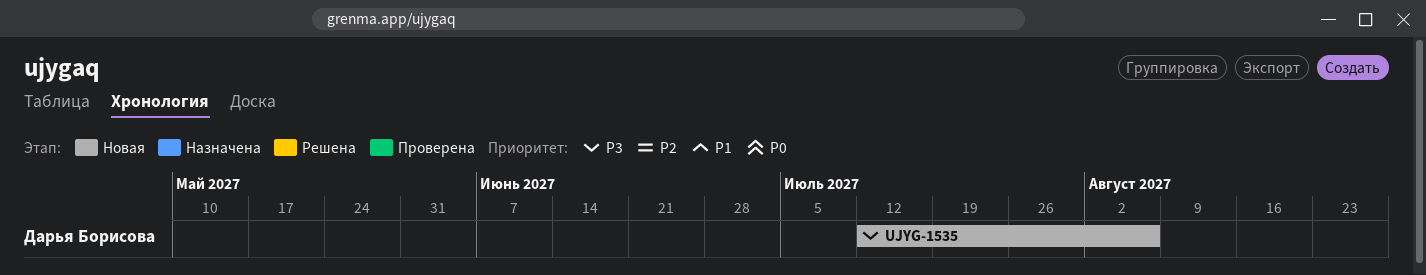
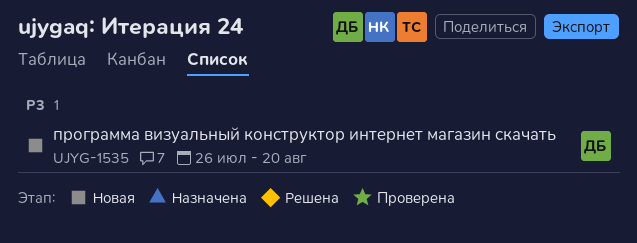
UJYG-1535, start: Jul 12 -> Jul 26
UJYG-1535, due: Aug 6 -> Aug 20

